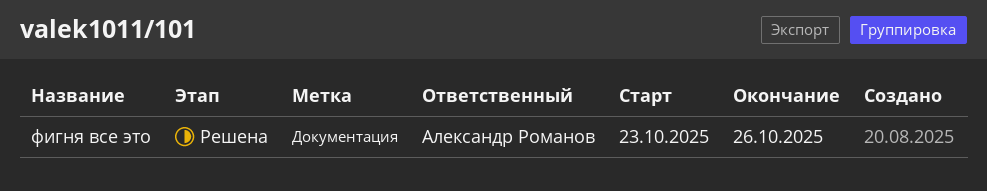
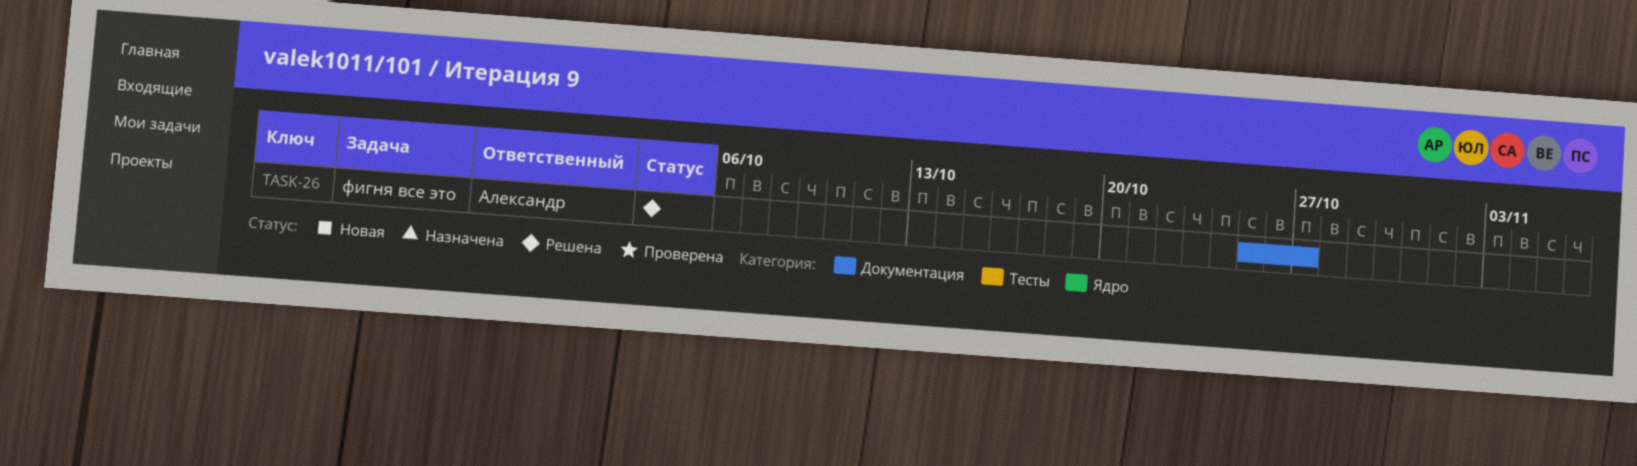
фигня все это, start: Oct 23 -> Oct 25
фигня все это, due: Oct 26 -> Oct 27

